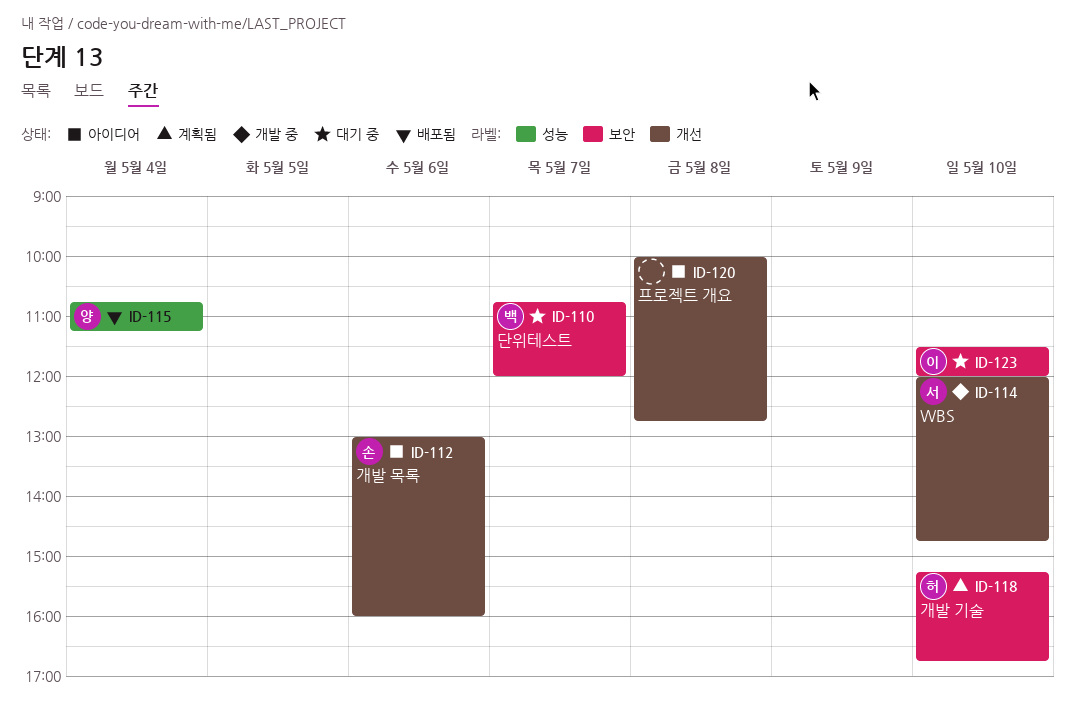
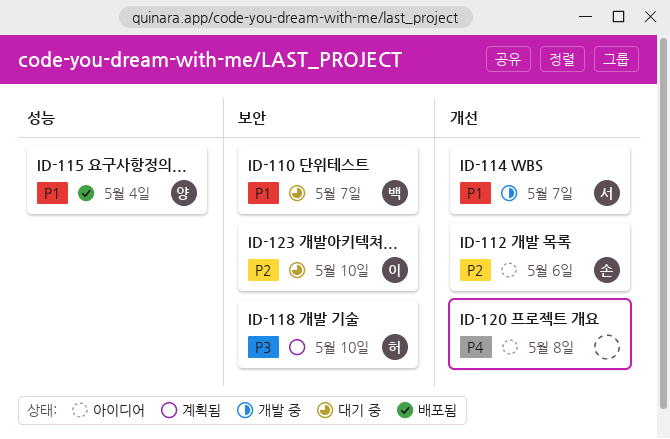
ID-114, day: May 10 -> May 7

